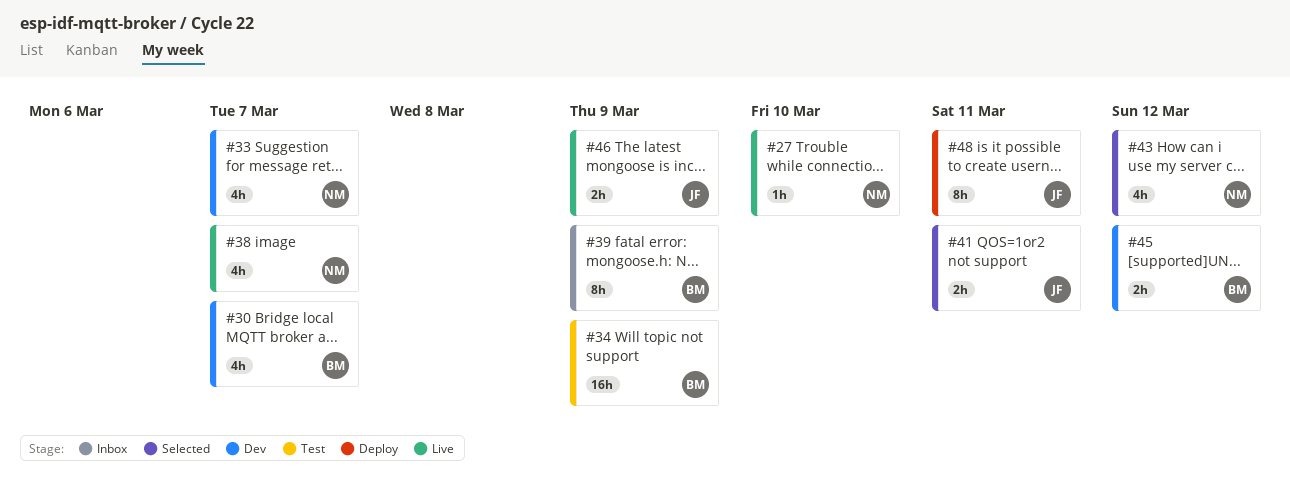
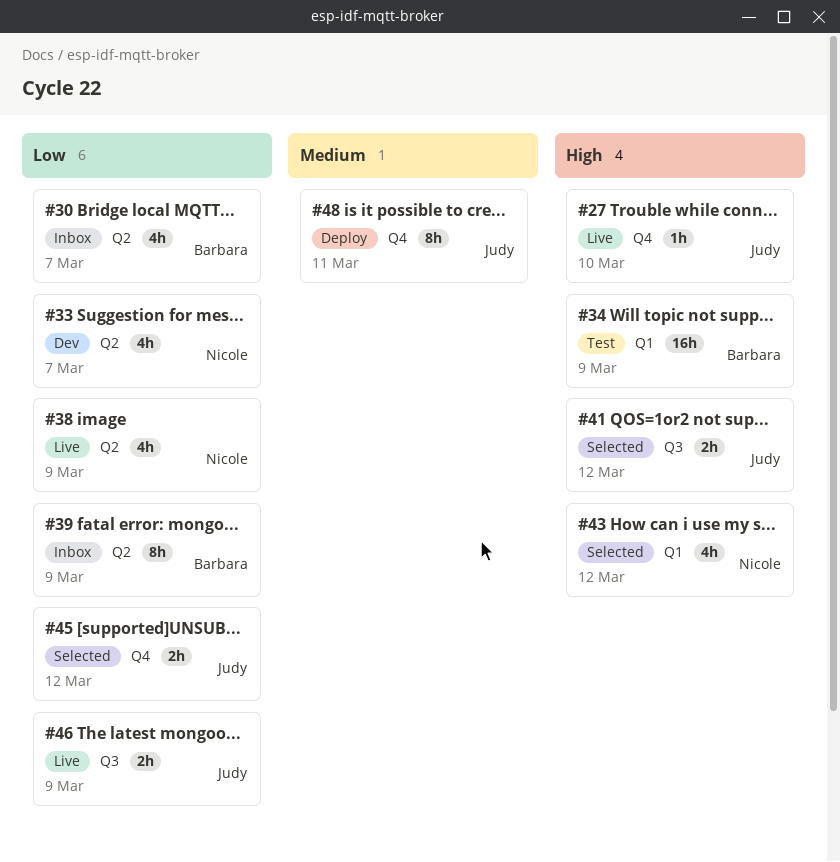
#27, owner: Nicole -> Judy
#30, status: Dev -> Inbox
#38, due: Mar 7 -> Mar 9
#41, due: Mar 11 -> Mar 12
#45, status: Dev -> Selected
#45, owner: Barbara -> Judy

